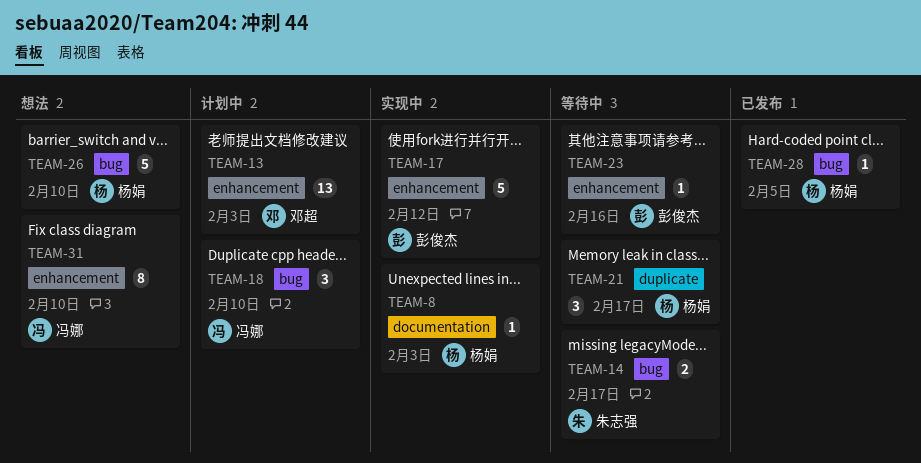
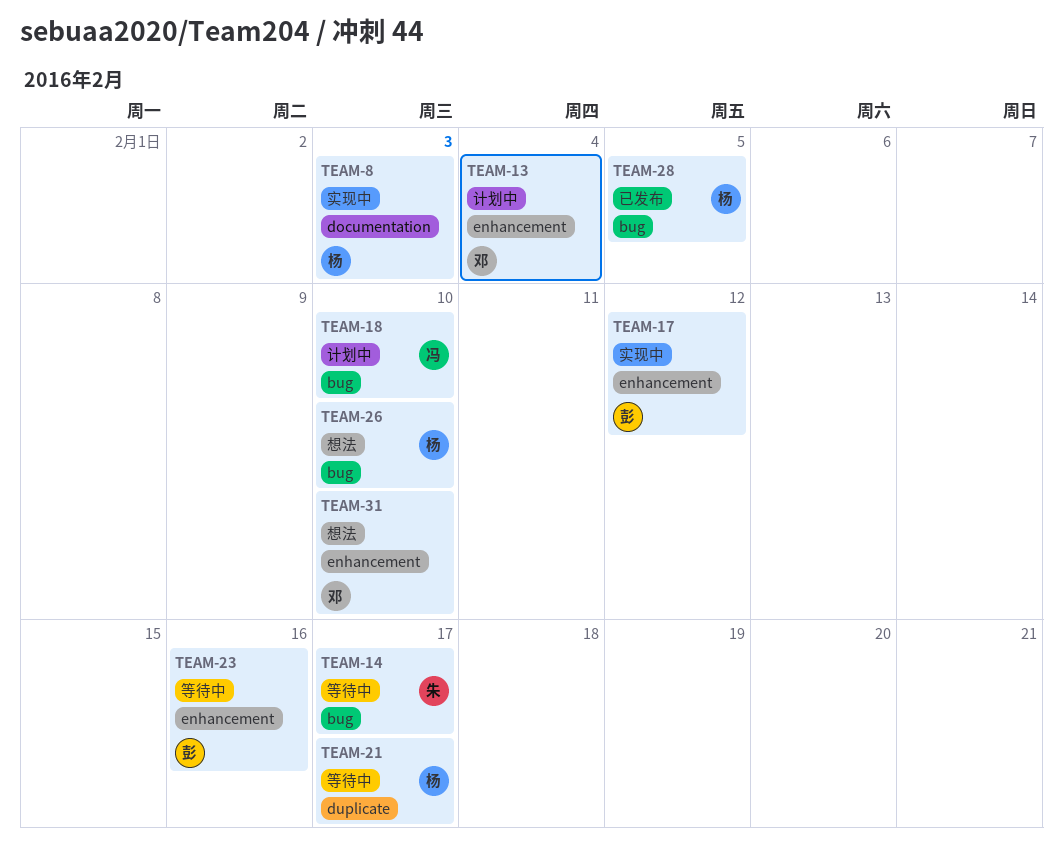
TEAM-13, due: Feb 3 -> Feb 4
TEAM-31, owner: 冯娜 -> 邓超

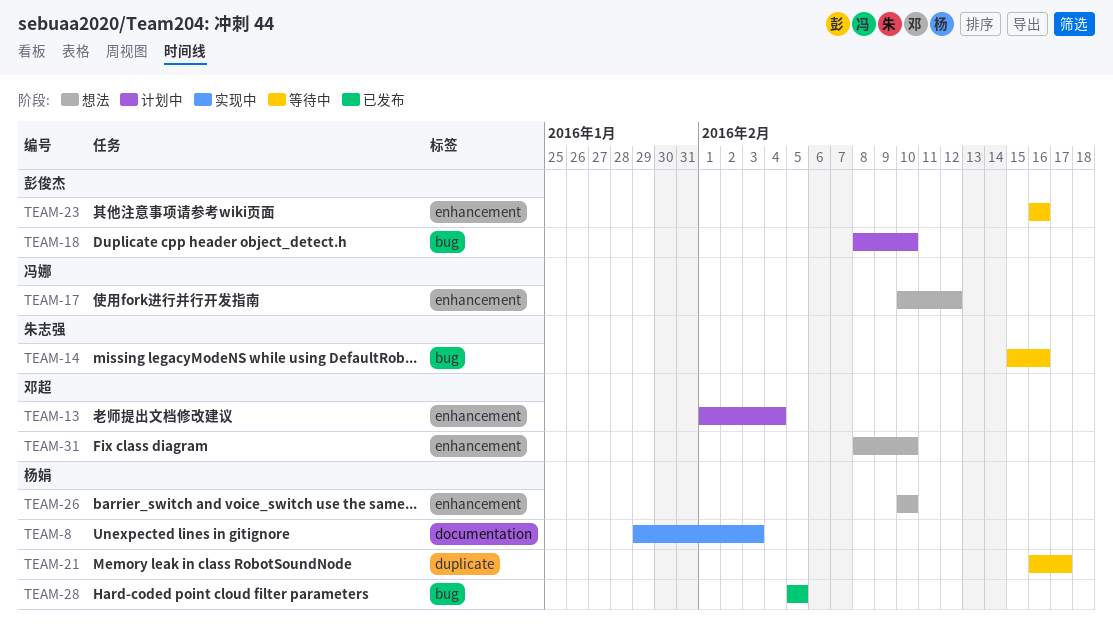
TEAM-14, due: Feb 17 -> Feb 16
TEAM-17, status: 实现中 -> 想法
TEAM-17, owner: 彭俊杰 -> 冯娜
TEAM-18, owner: 冯娜 -> 彭俊杰
TEAM-26, label: bug -> enhancement

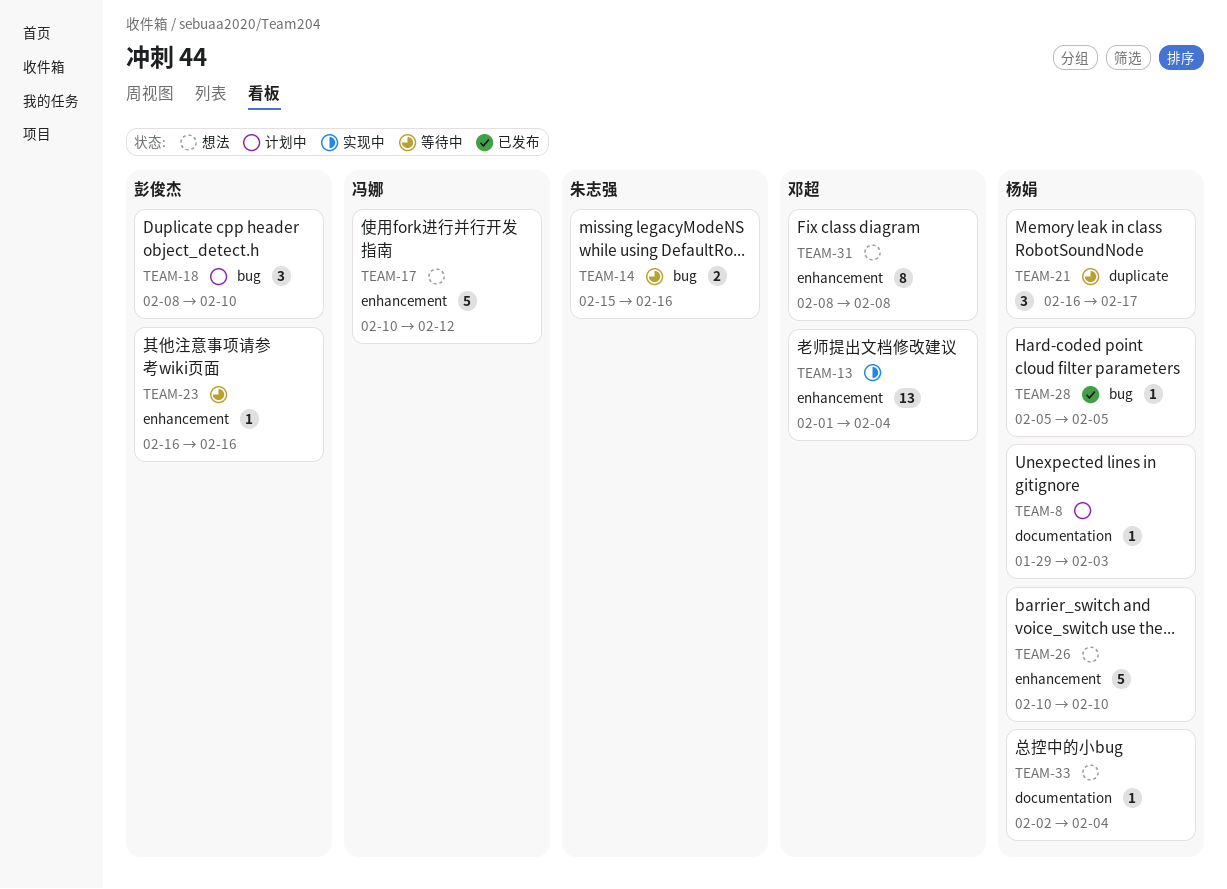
TEAM-8, status: 实现中 -> 计划中
TEAM-13, status: 计划中 -> 实现中
TEAM-31, due: Feb 10 -> Feb 8
TEAM-33: none -> present

